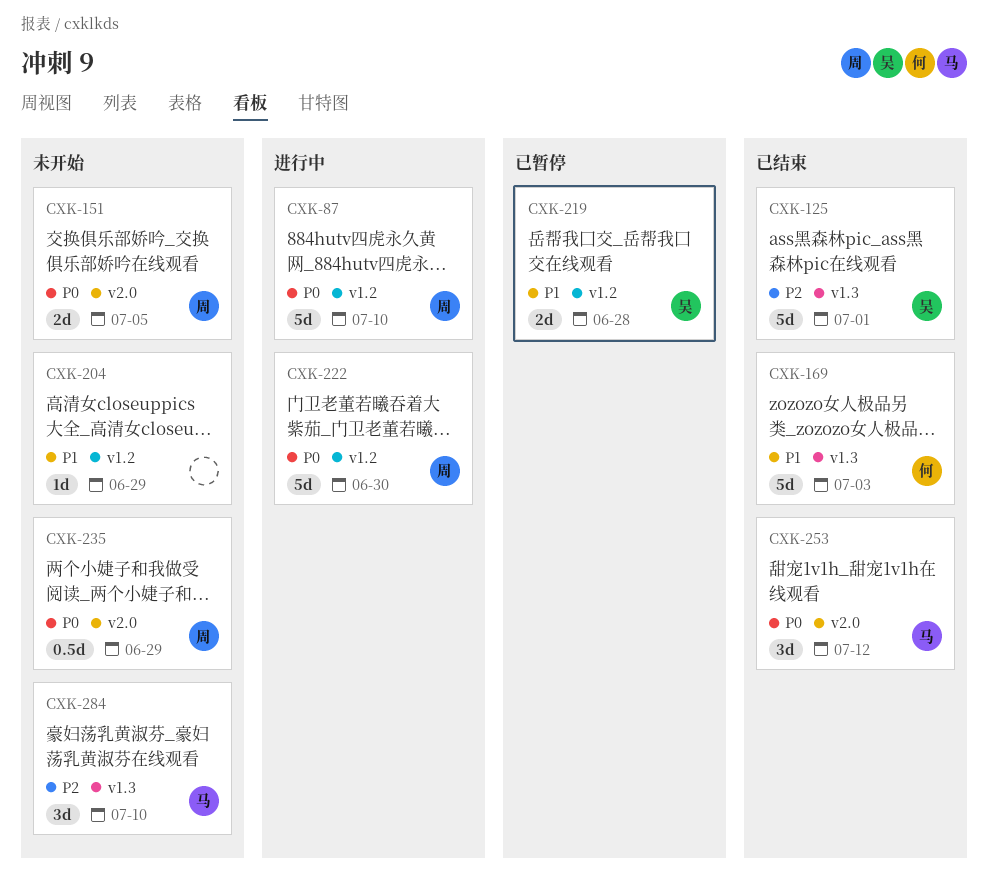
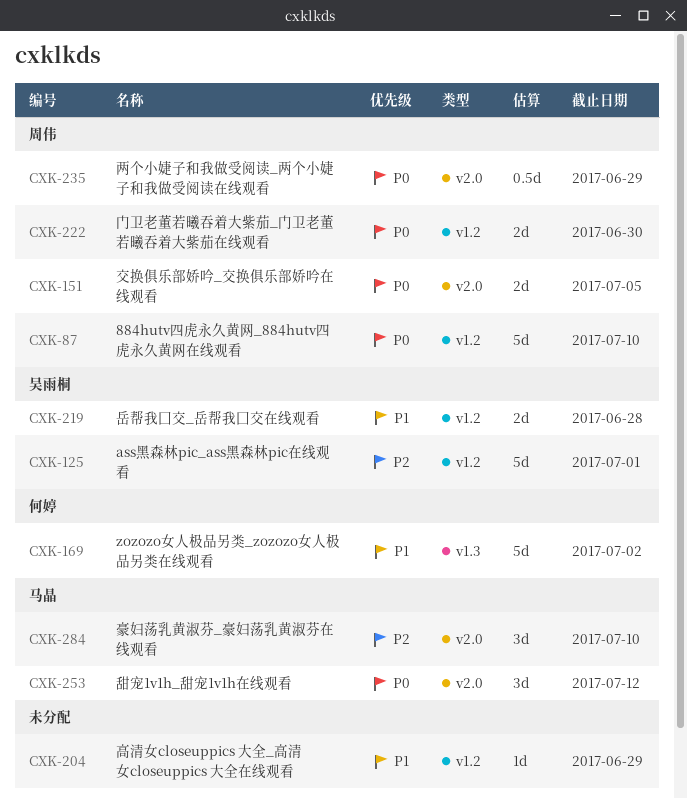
CXK-125, label: v1.3 -> v1.2
CXK-169, due: Jul 3 -> Jul 2
CXK-222, estimate: 5d -> 2d
CXK-284, label: v1.3 -> v2.0

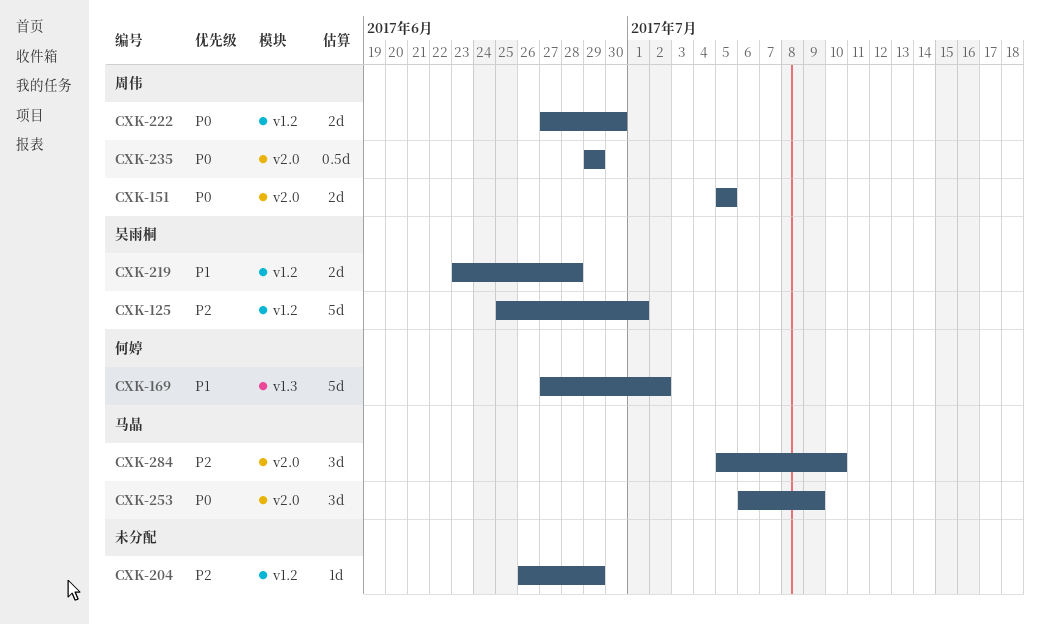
CXK-87: present -> none
CXK-204, priority: P1 -> P2
CXK-253, due: Jul 12 -> Jul 9

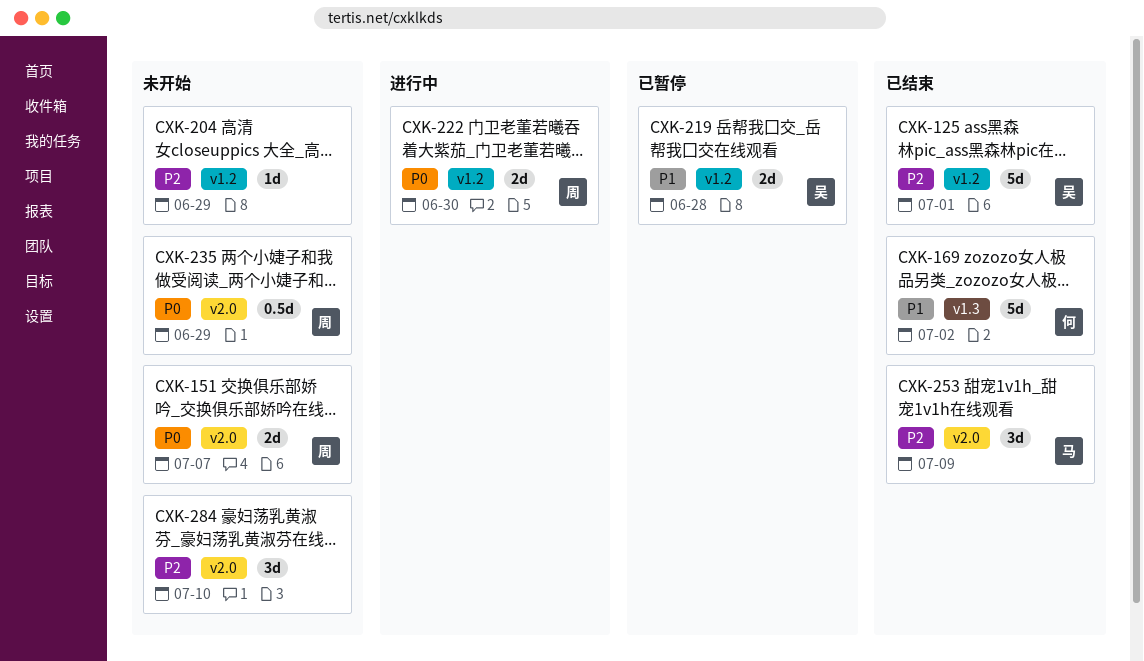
CXK-151, due: Jul 5 -> Jul 7
CXK-253, priority: P0 -> P2
CXK-284, owner: 马晶 -> none

